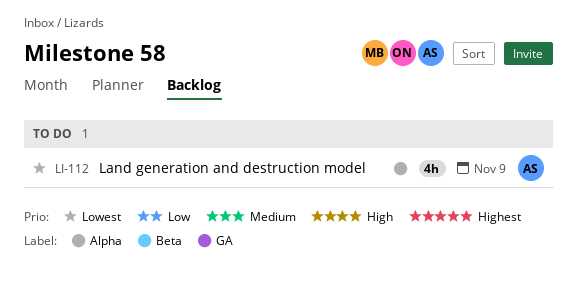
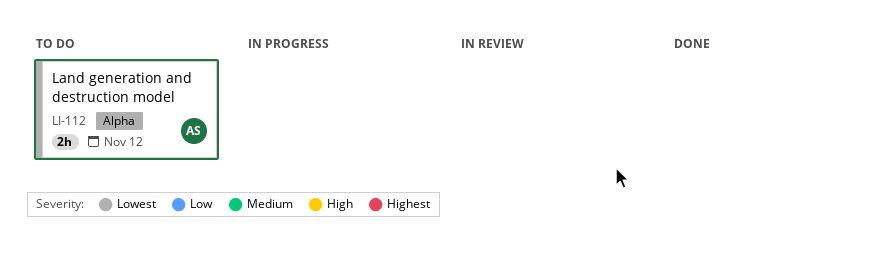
LI-112, estimate: 4h -> 2h
LI-112, due: Nov 9 -> Nov 12

